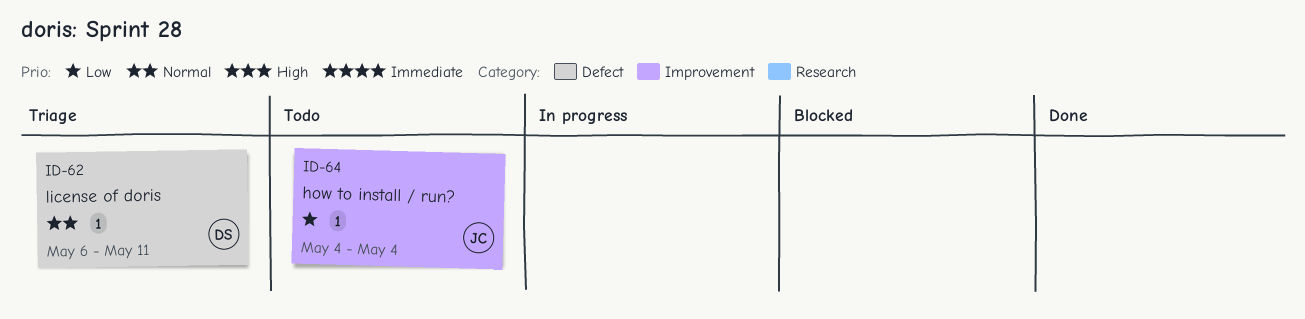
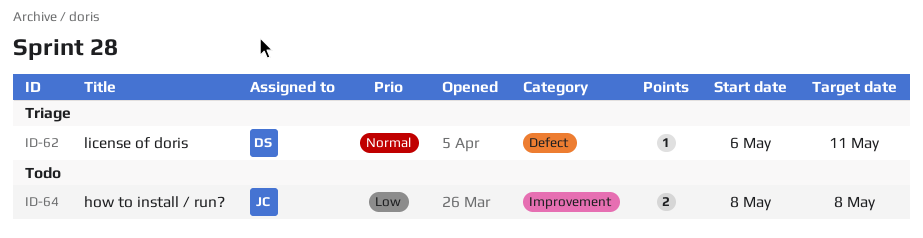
ID-64, estimate: 1 -> 2
ID-64, start: May 4 -> May 8
ID-64, due: May 4 -> May 8

